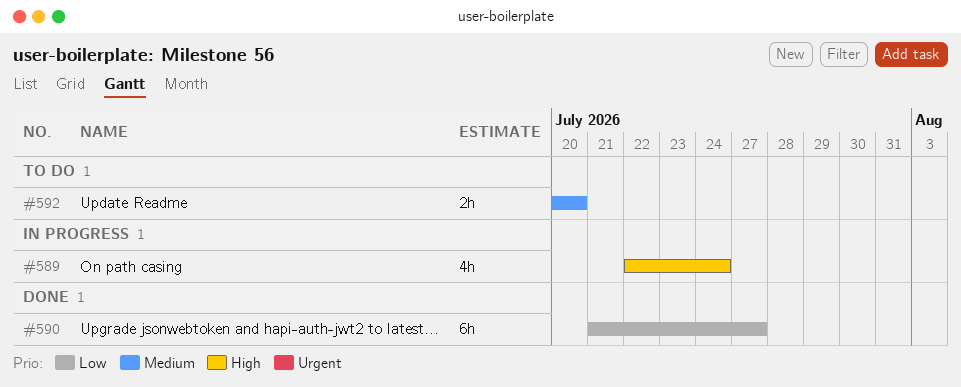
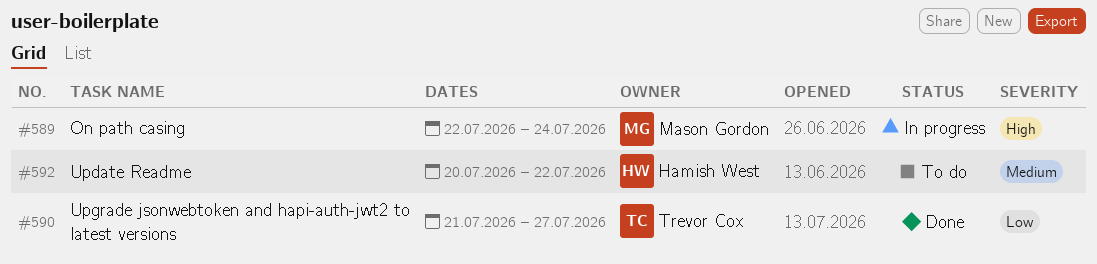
#592, due: Jul 20 -> Jul 22

